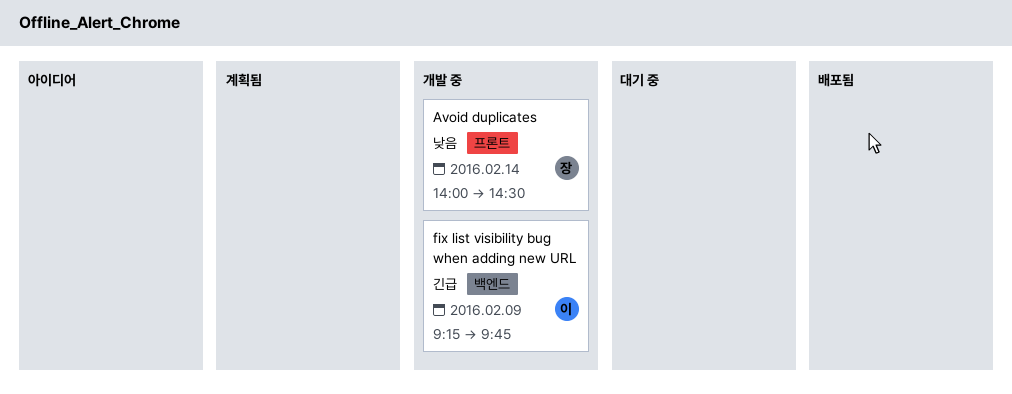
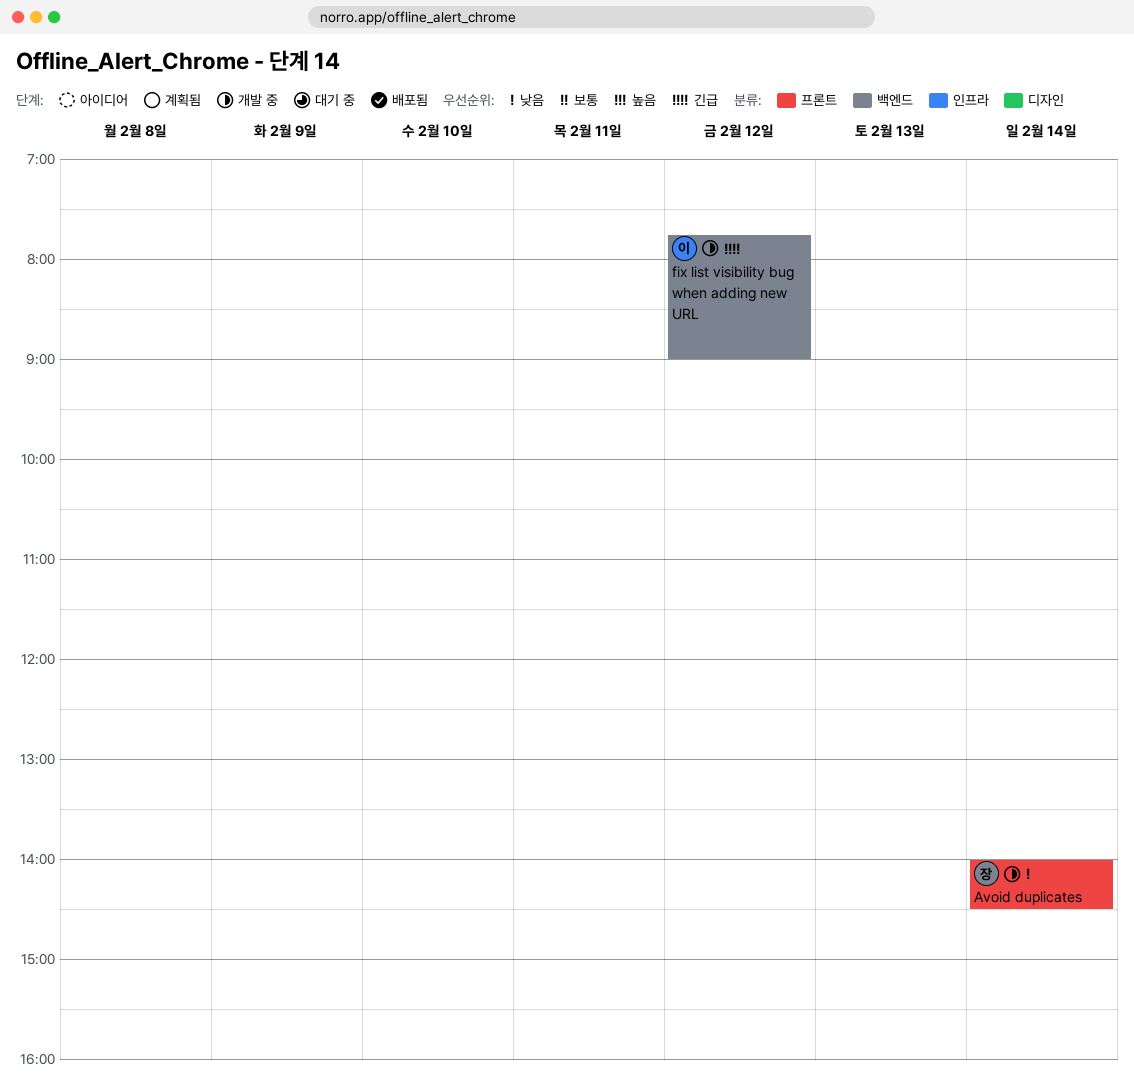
fix list visibility bug when adding new URL, day: Feb 9 -> Feb 12
fix list visibility bug when adding new URL, begins: 09:15 -> 07:45
fix list visibility bug when adding new URL, ends: 09:45 -> 09:00

